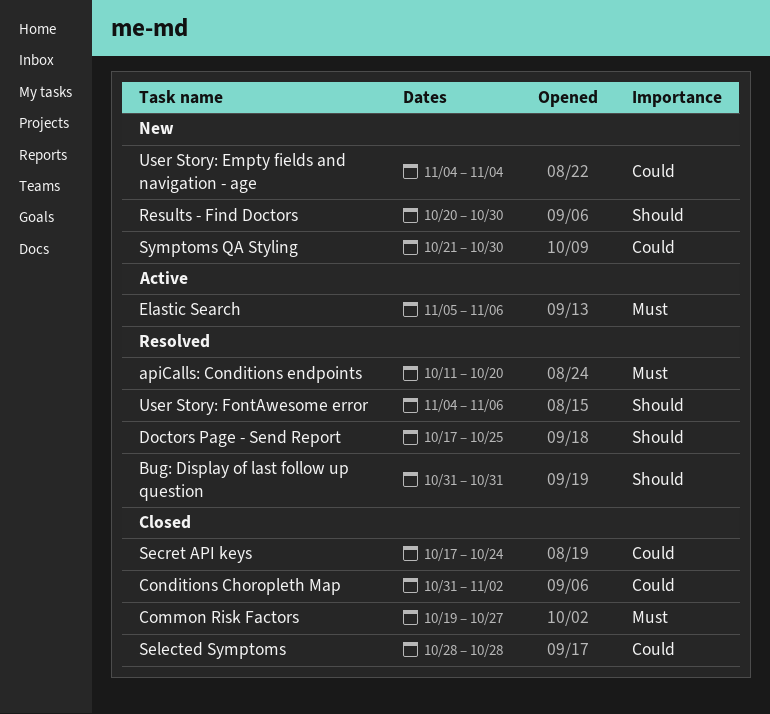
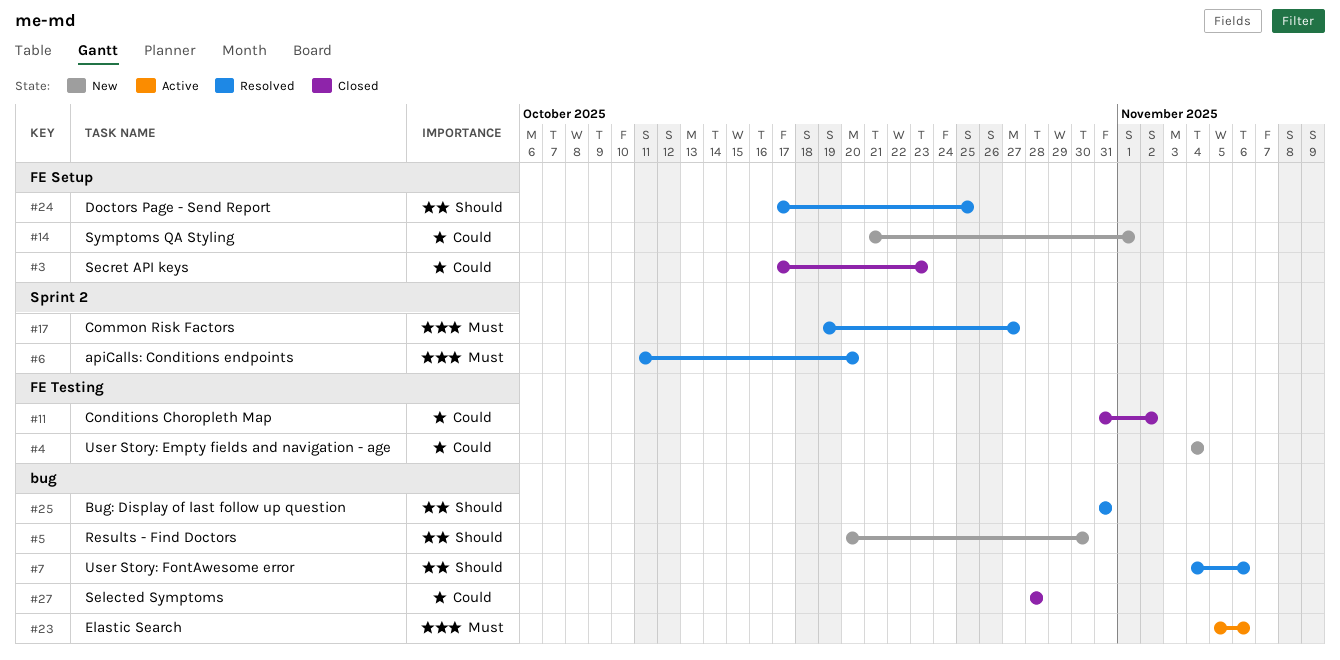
Common Risk Factors, status: Closed -> Resolved
Secret API keys, due: Oct 24 -> Oct 23
Symptoms QA Styling, due: Oct 30 -> Nov 1

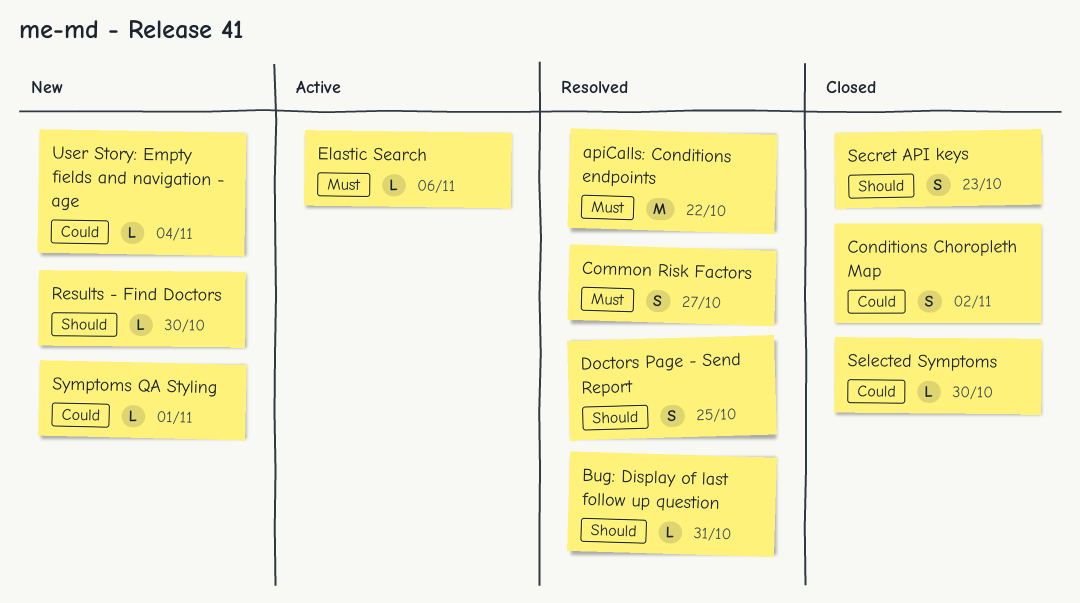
apiCalls: Conditions endpoints, due: Oct 20 -> Oct 22
Secret API keys, priority: Could -> Should
Selected Symptoms, due: Oct 28 -> Oct 30
User Story: FontAwesome error: present -> none

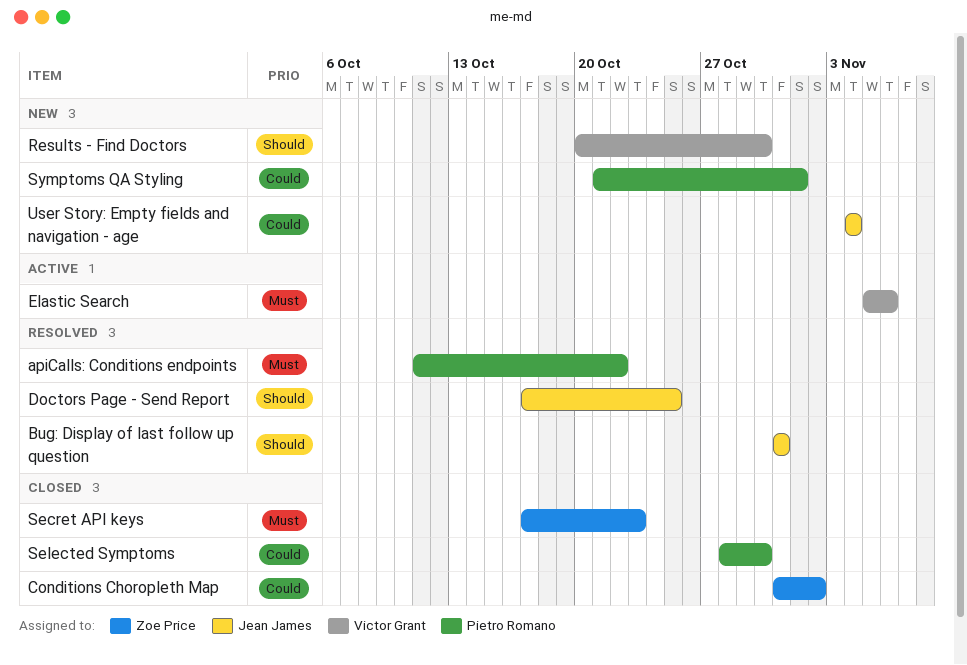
Common Risk Factors: present -> none
Secret API keys, priority: Should -> Must

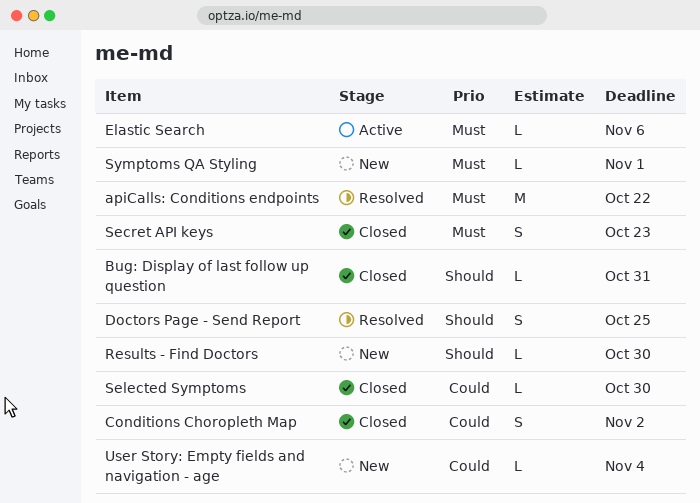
Bug: Display of last follow up question, status: Resolved -> Closed
Symptoms QA Styling, priority: Could -> Must

